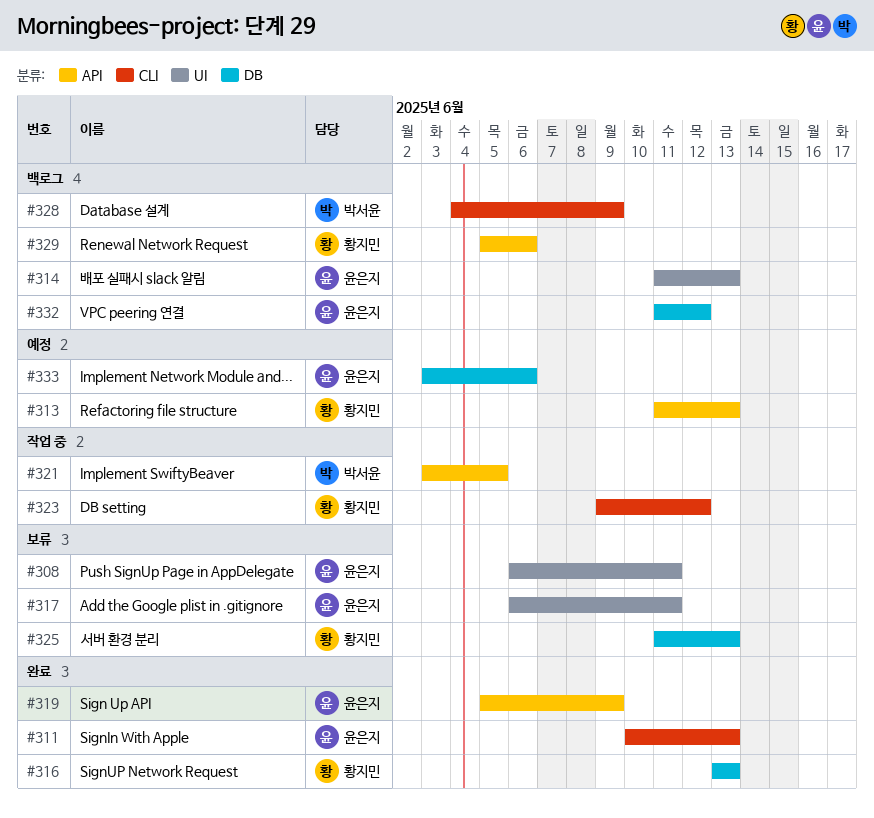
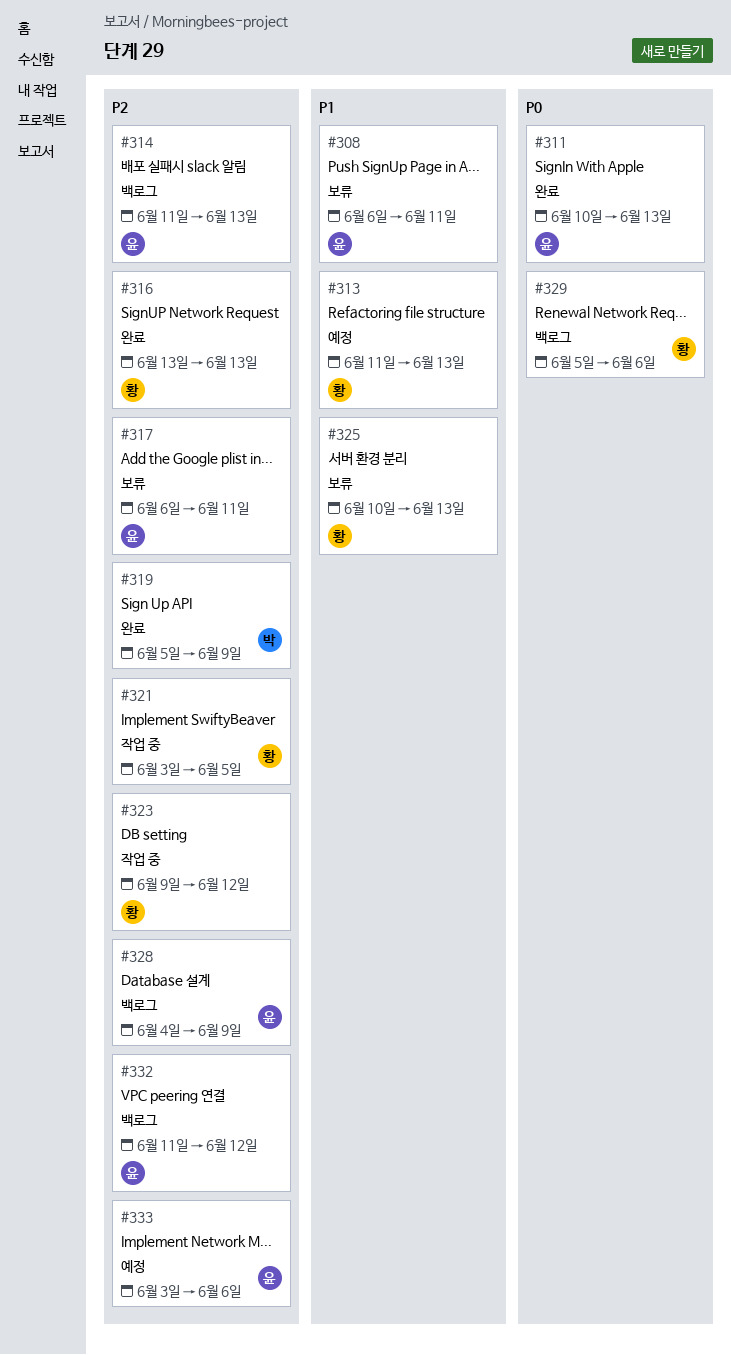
#319, owner: 윤은지 -> 박서윤
#321, owner: 박서윤 -> 황지민
#325, start: Jun 11 -> Jun 10
#328, owner: 박서윤 -> 윤은지

